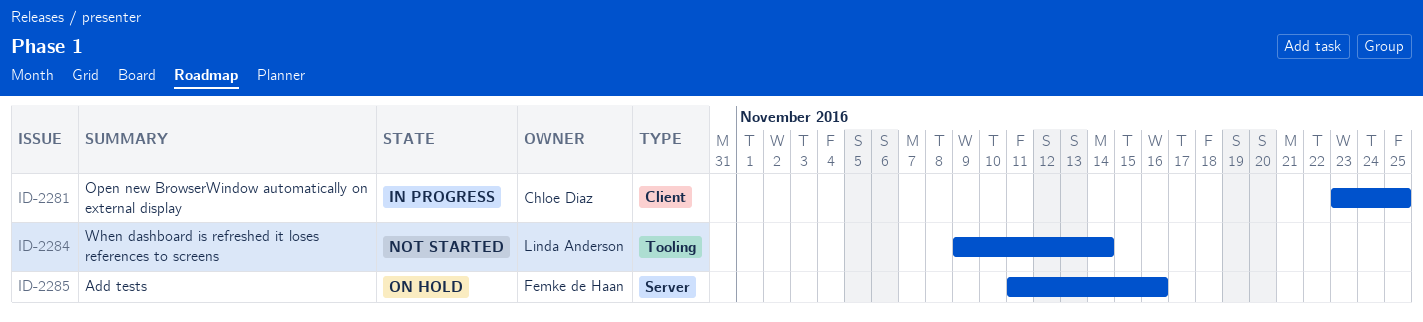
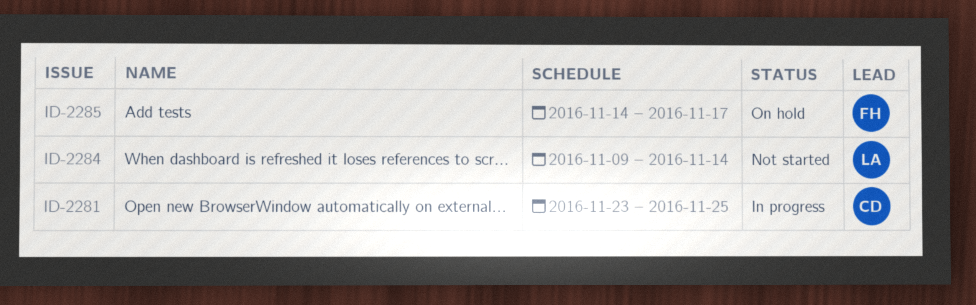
ID-2285, start: Nov 11 -> Nov 14
ID-2285, due: Nov 16 -> Nov 17

